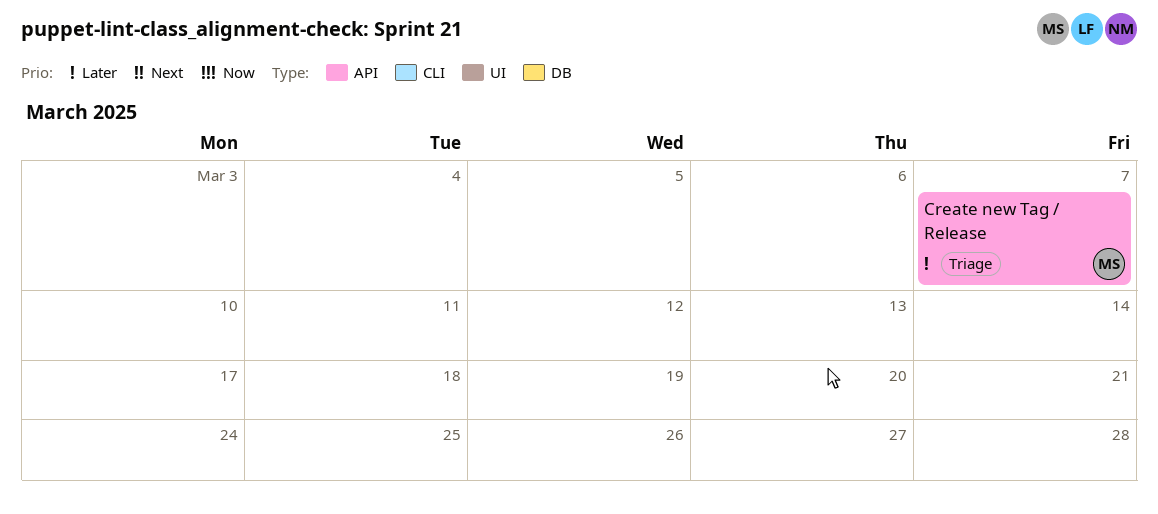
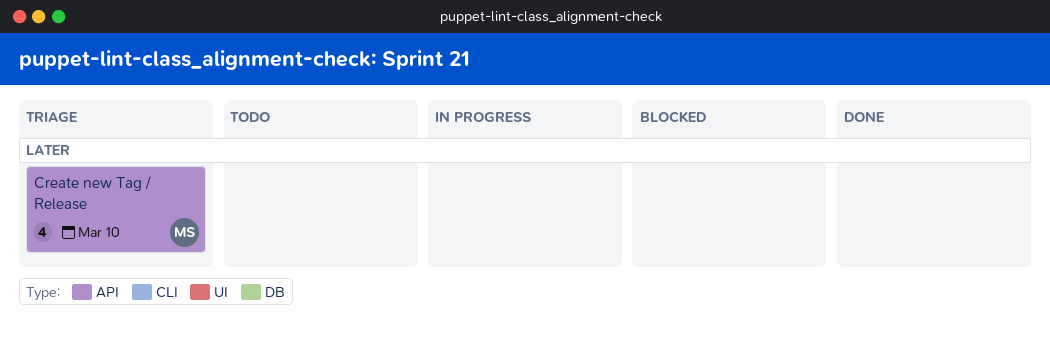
Create new Tag / Release, due: Mar 7 -> Mar 10

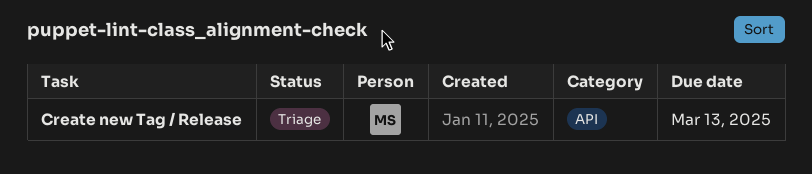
Create new Tag / Release, due: Mar 10 -> Mar 13

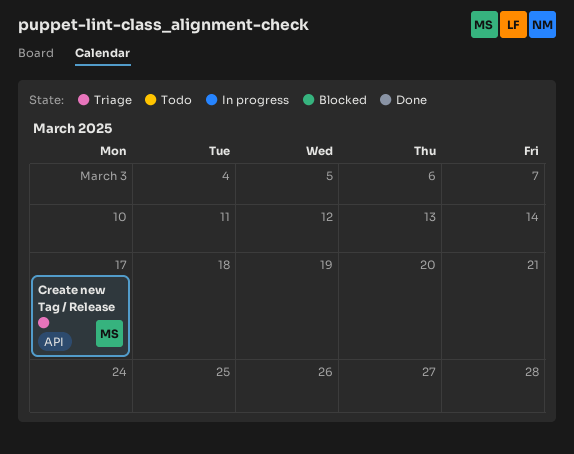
Create new Tag / Release, due: Mar 13 -> Mar 17

